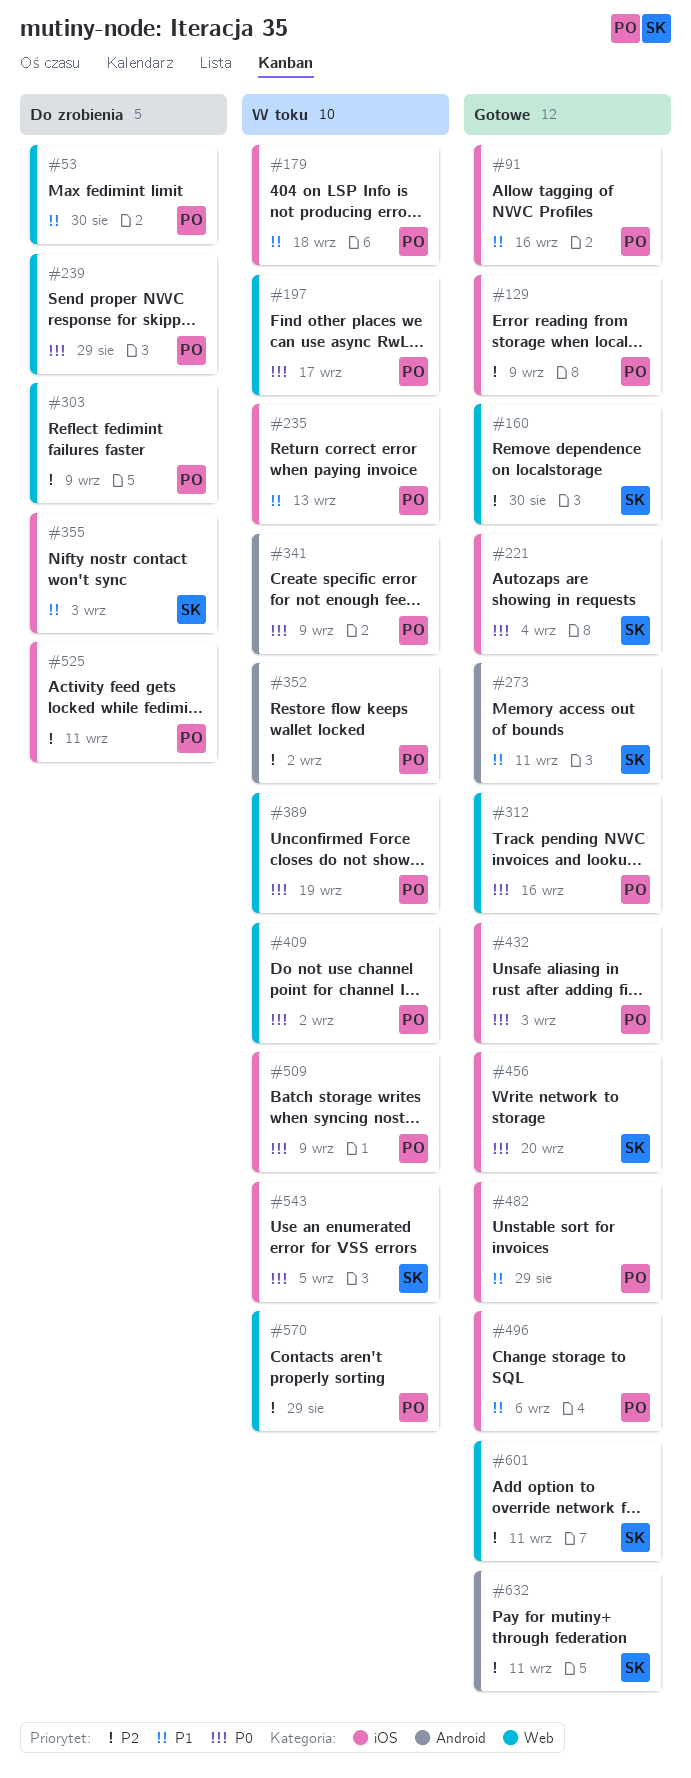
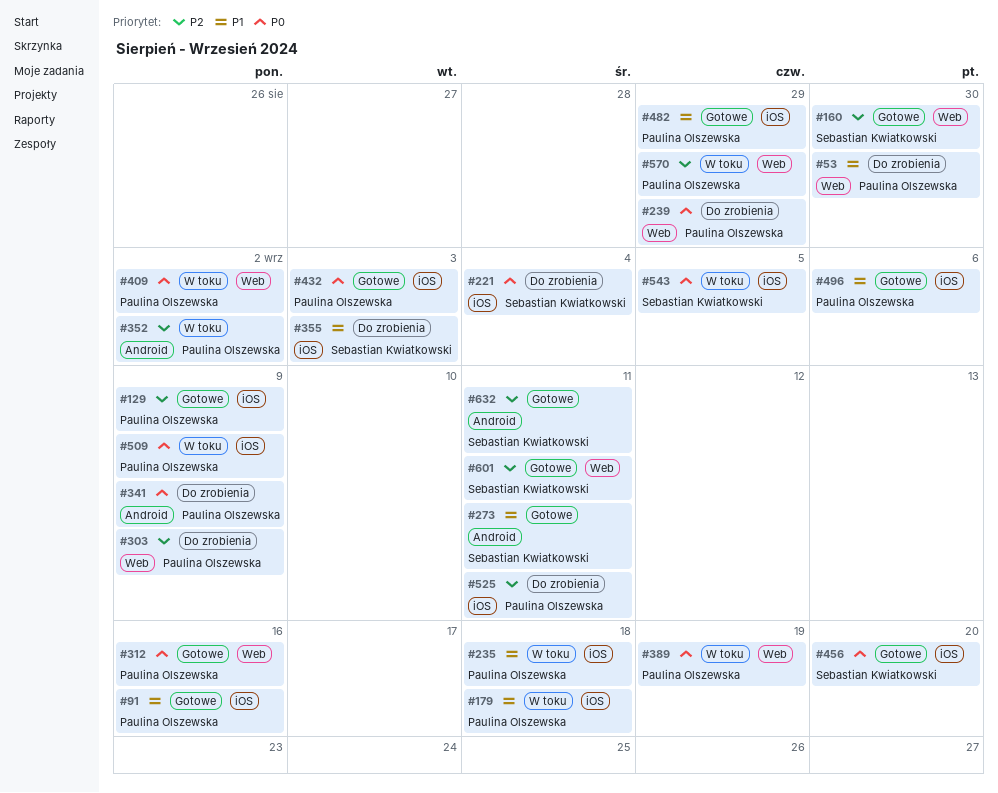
#197: present -> none
#221, status: Gotowe -> Do zrobienia
#235, due: Sep 13 -> Sep 18
#341, status: W toku -> Do zrobienia

